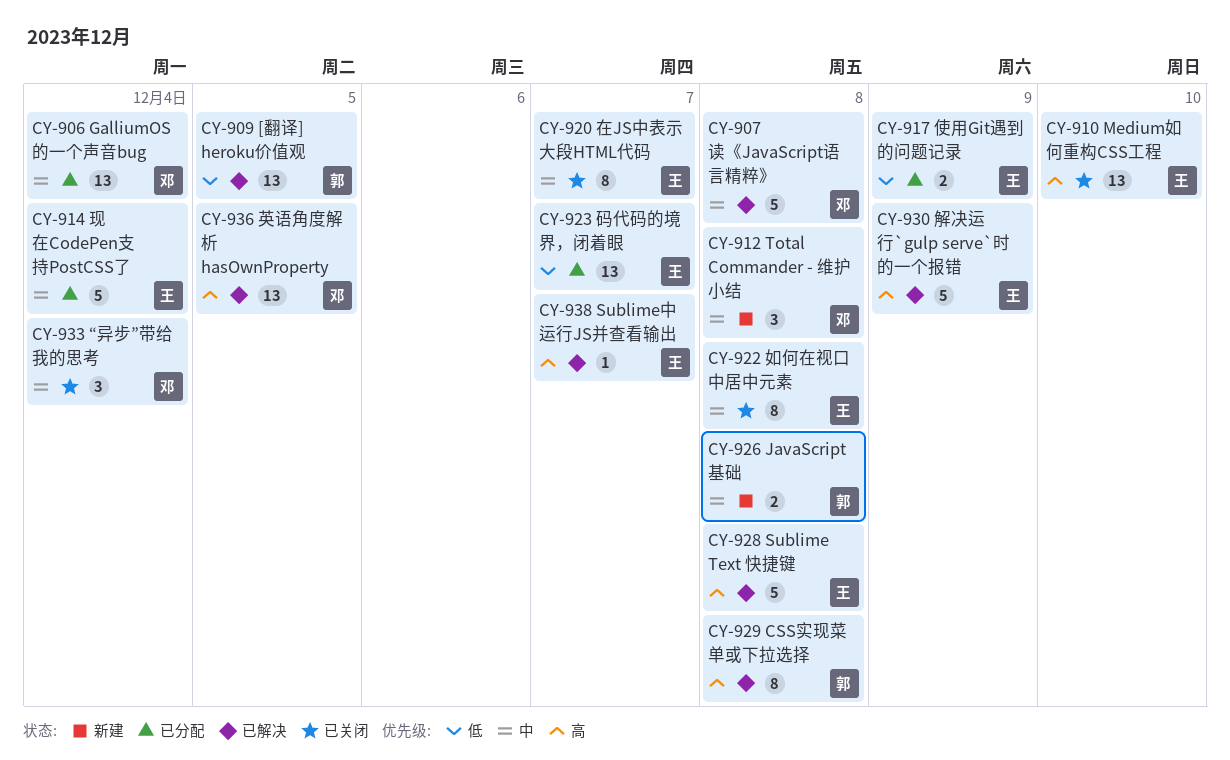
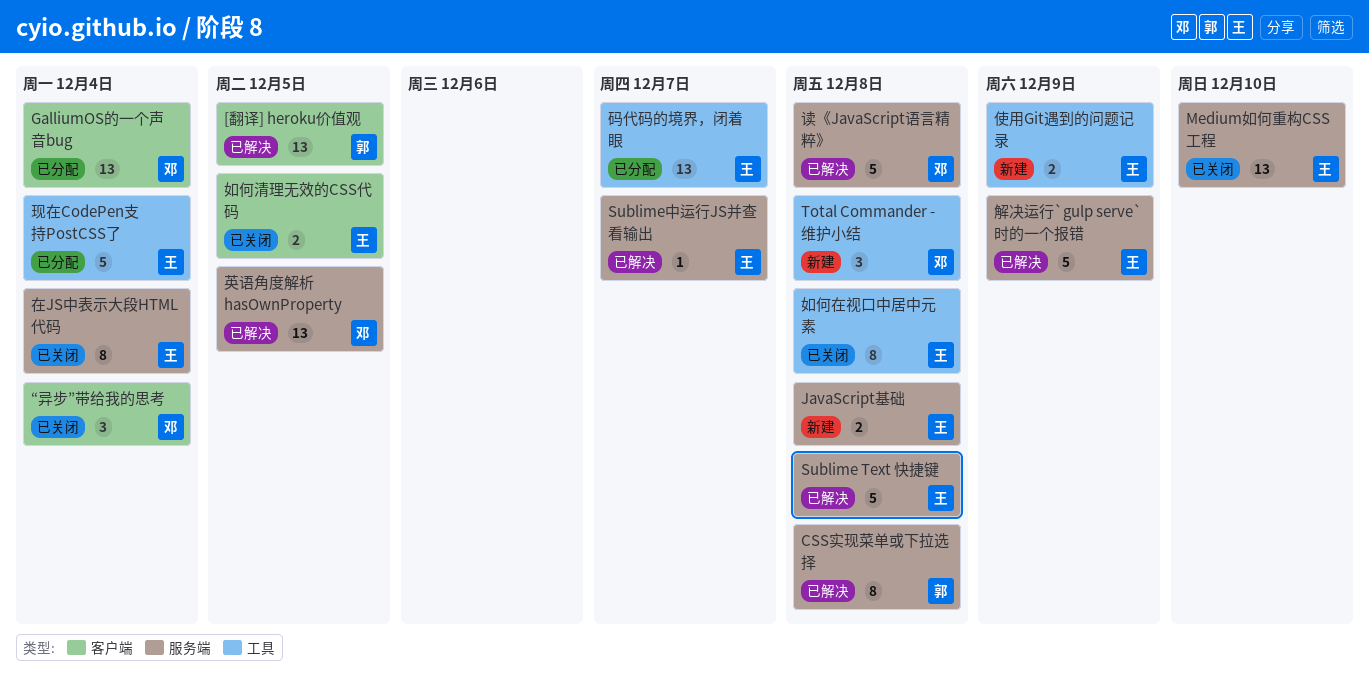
JavaScript基础, owner: 郭 -> 王
使用Git遇到的问题记录, status: 已分配 -> 新建
在JS中表示大段HTML代码, due: Dec 7 -> Dec 4
如何清理无效的CSS代码: none -> present

